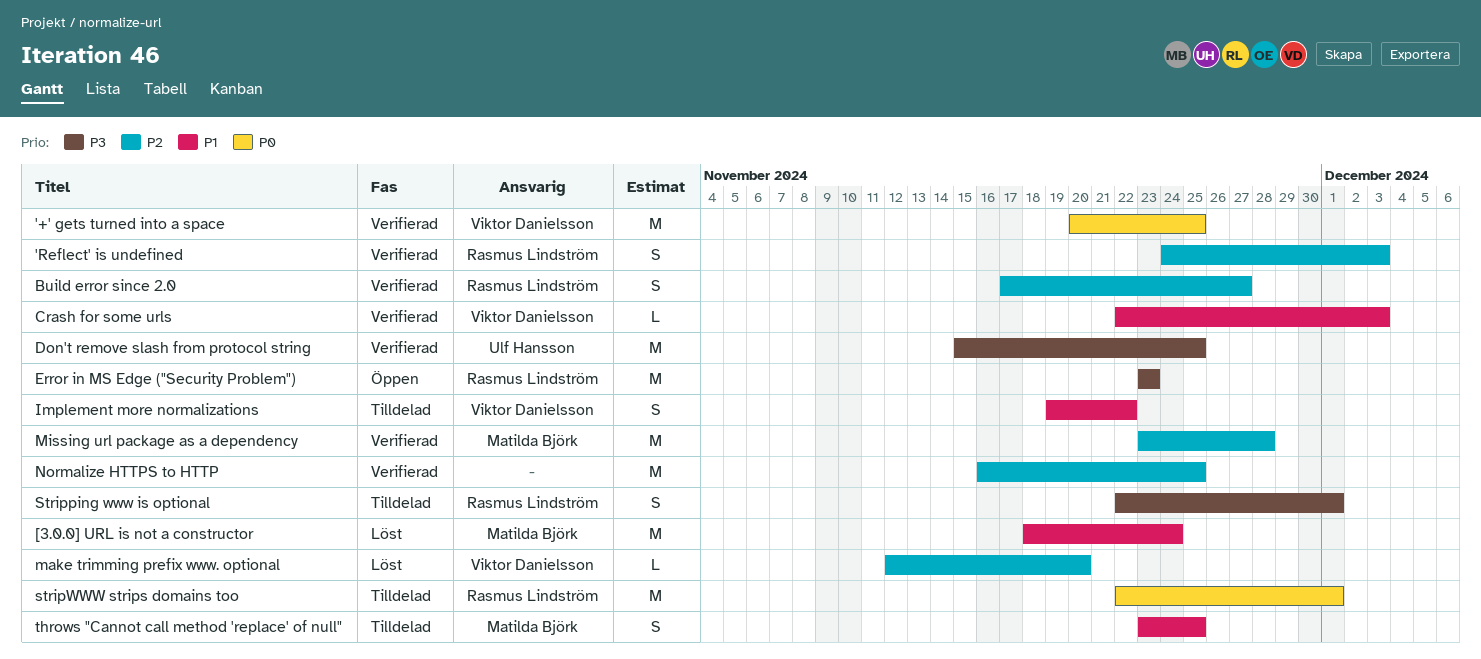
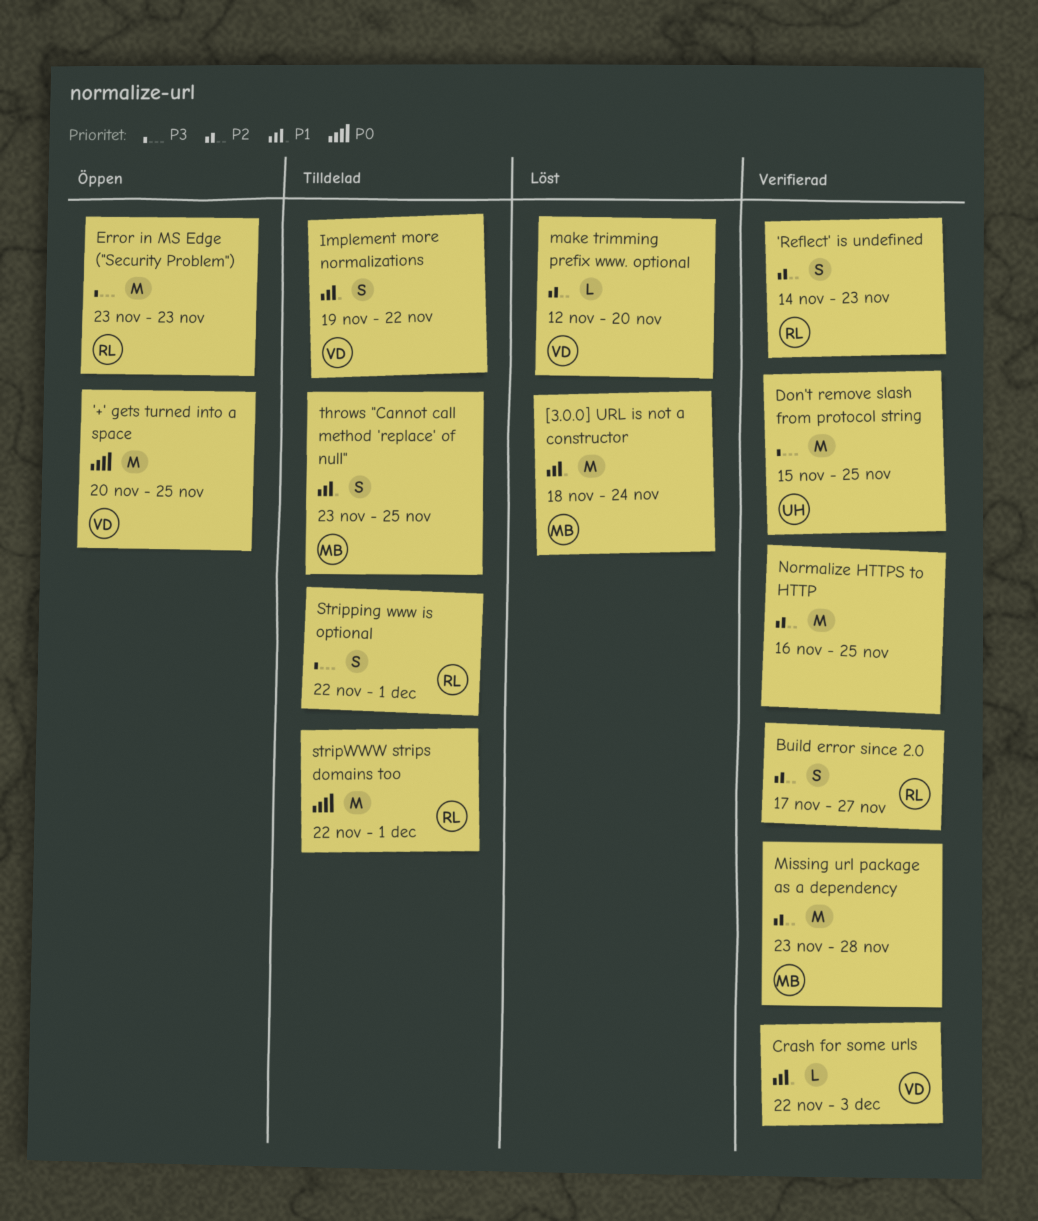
'+' gets turned into a space, status: Verifierad -> Öppen
'Reflect' is undefined, start: Nov 24 -> Nov 14
'Reflect' is undefined, due: Dec 3 -> Nov 23

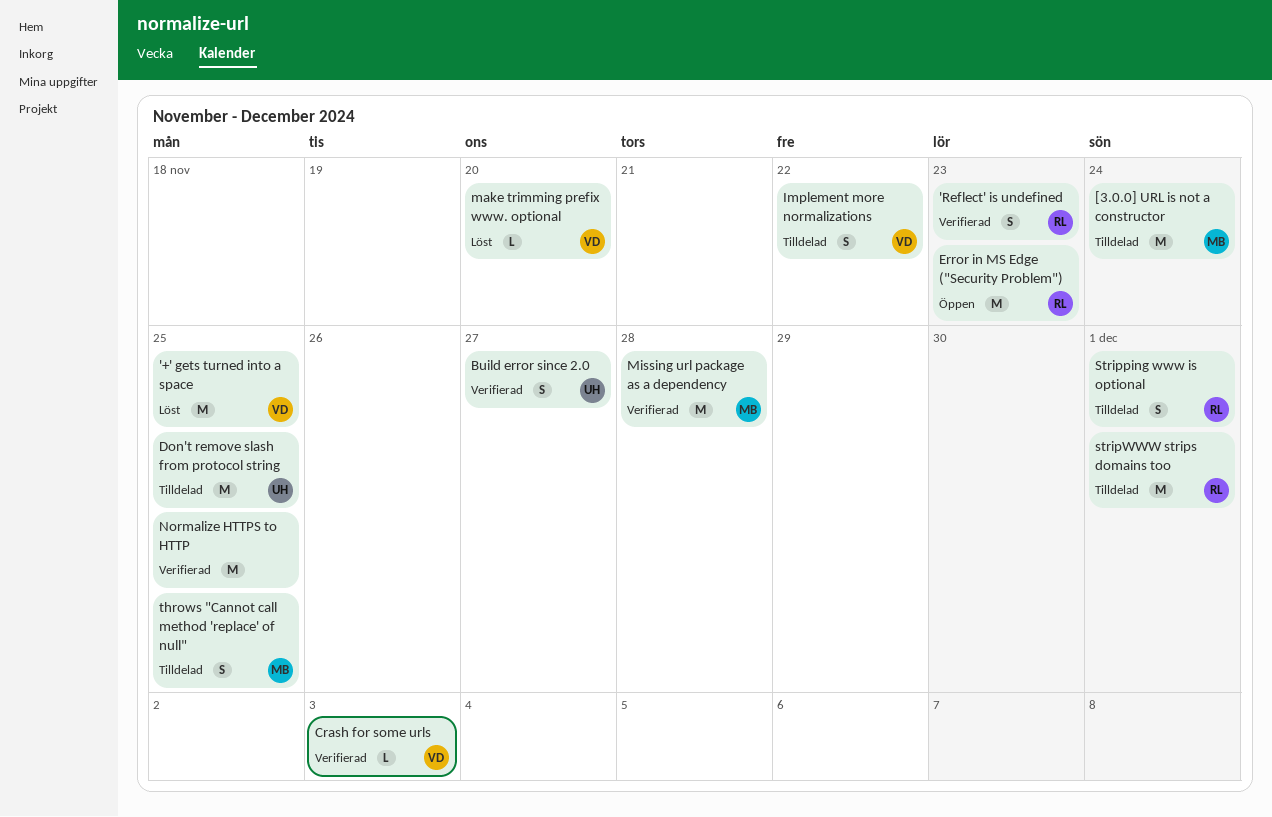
'+' gets turned into a space, status: Öppen -> Löst
[3.0.0] URL is not a constructor, status: Löst -> Tilldelad
Build error since 2.0, owner: RL -> UH
Don't remove slash from protocol string, status: Verifierad -> Tilldelad

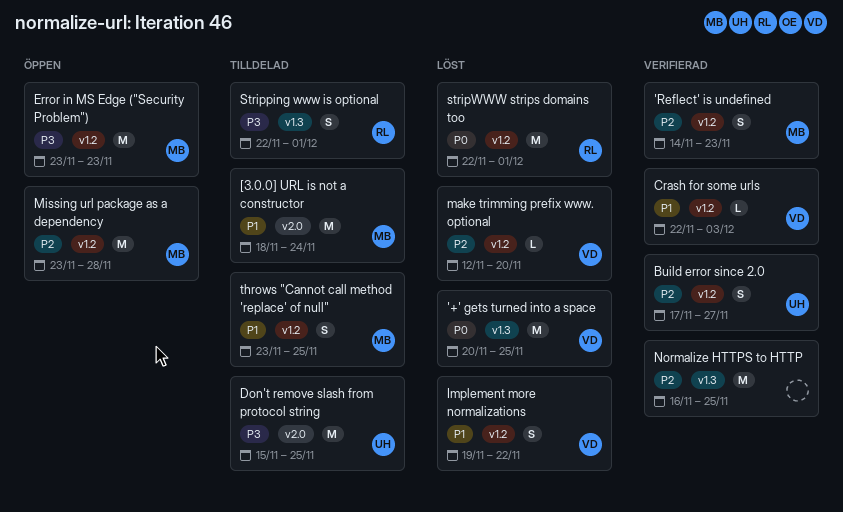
'Reflect' is undefined, owner: RL -> MB
Error in MS Edge ("Security Problem"), owner: RL -> MB
Implement more normalizations, status: Tilldelad -> Löst
Missing url package as a dependency, status: Verifierad -> Öppen
stripWWW strips domains too, status: Tilldelad -> Löst

